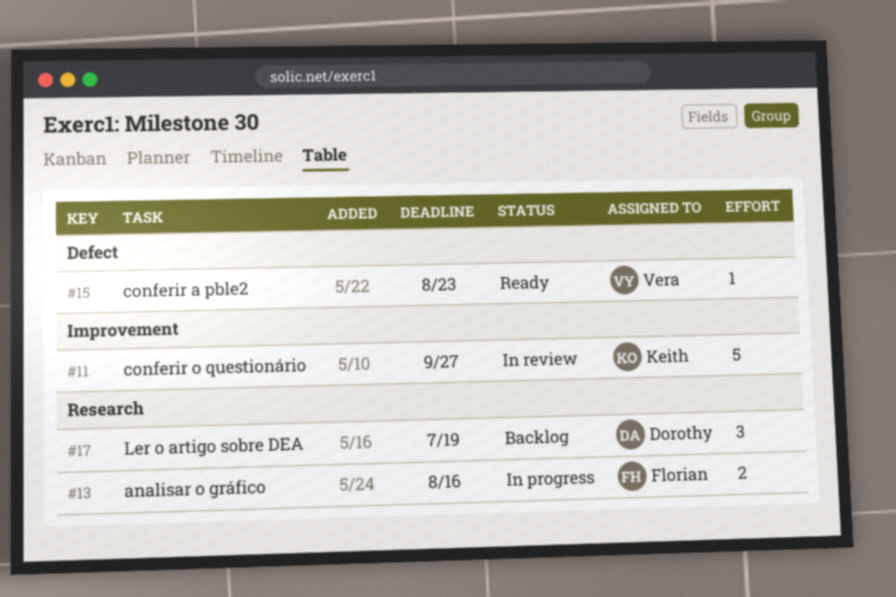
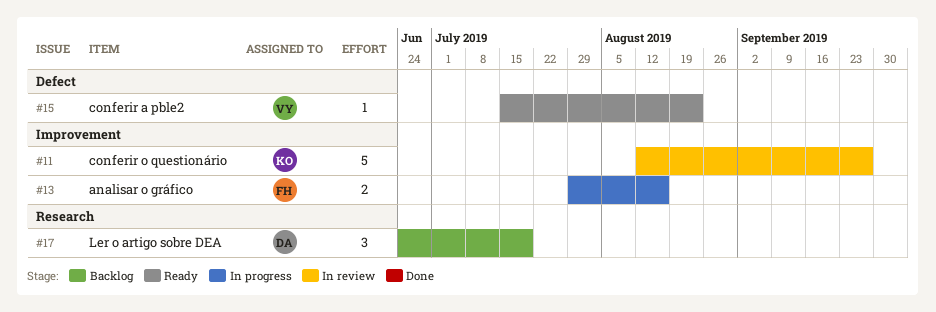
#13, label: Research -> Improvement

